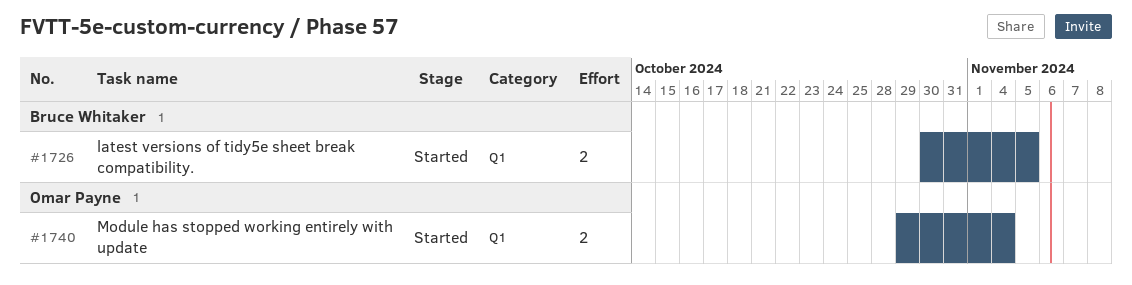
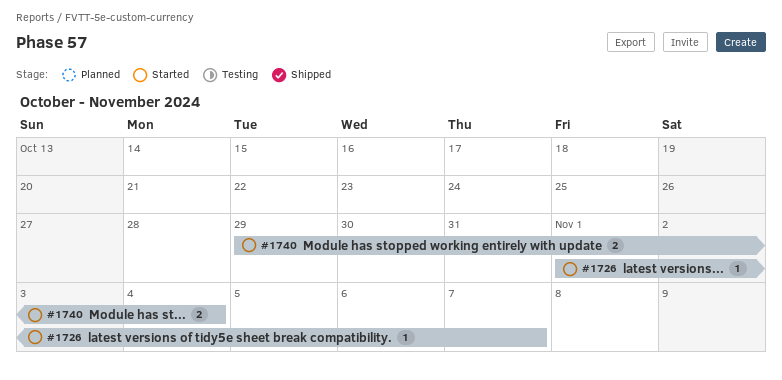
#1726, estimate: 2 -> 1
#1726, start: Oct 30 -> Nov 1
#1726, due: Nov 5 -> Nov 7

